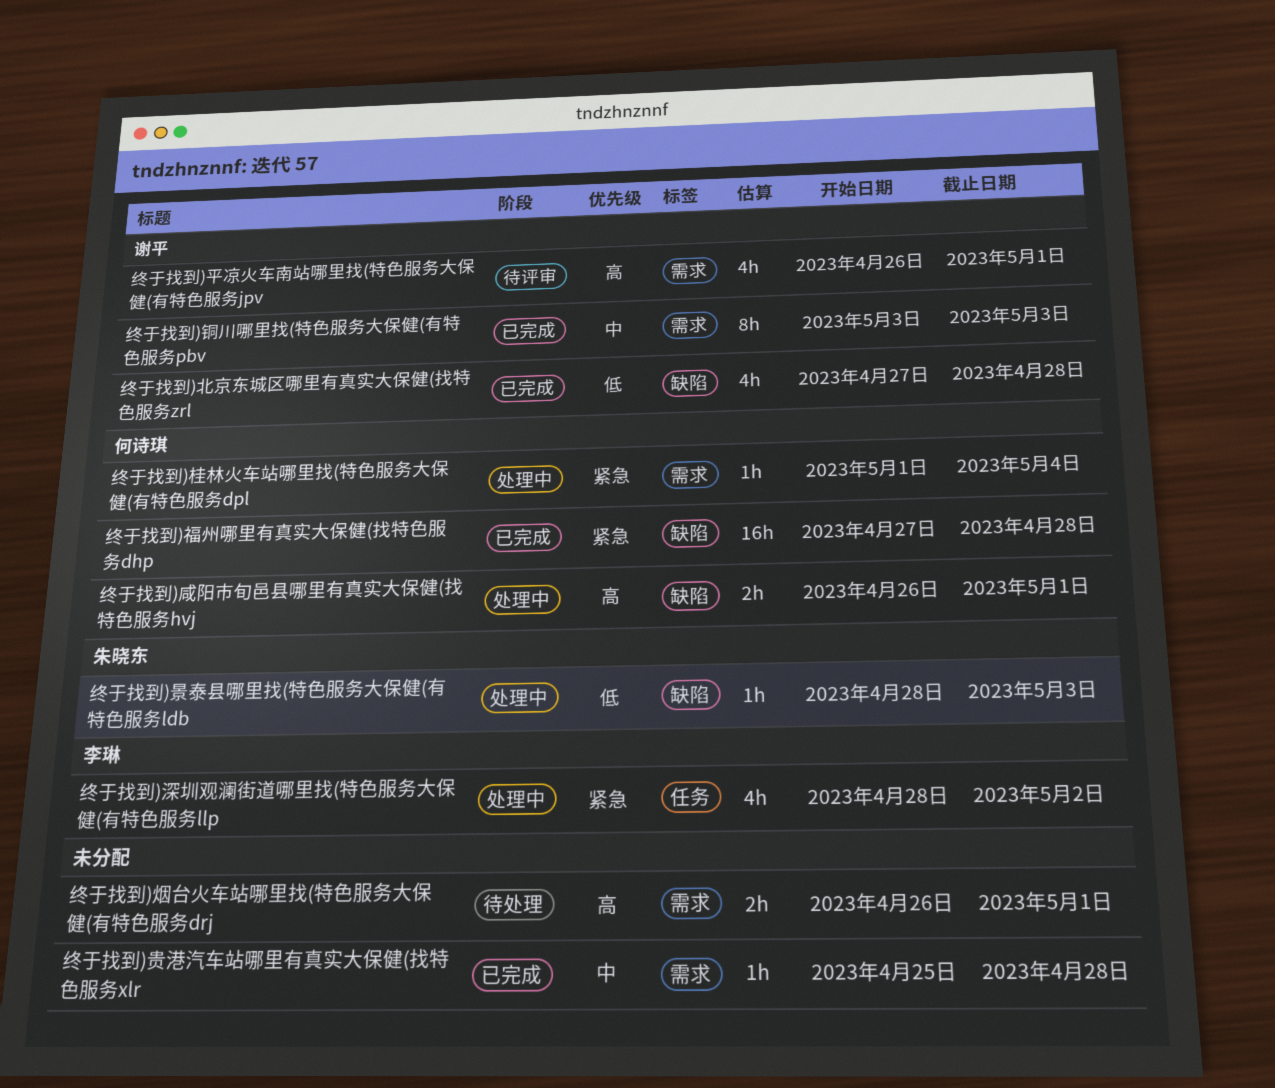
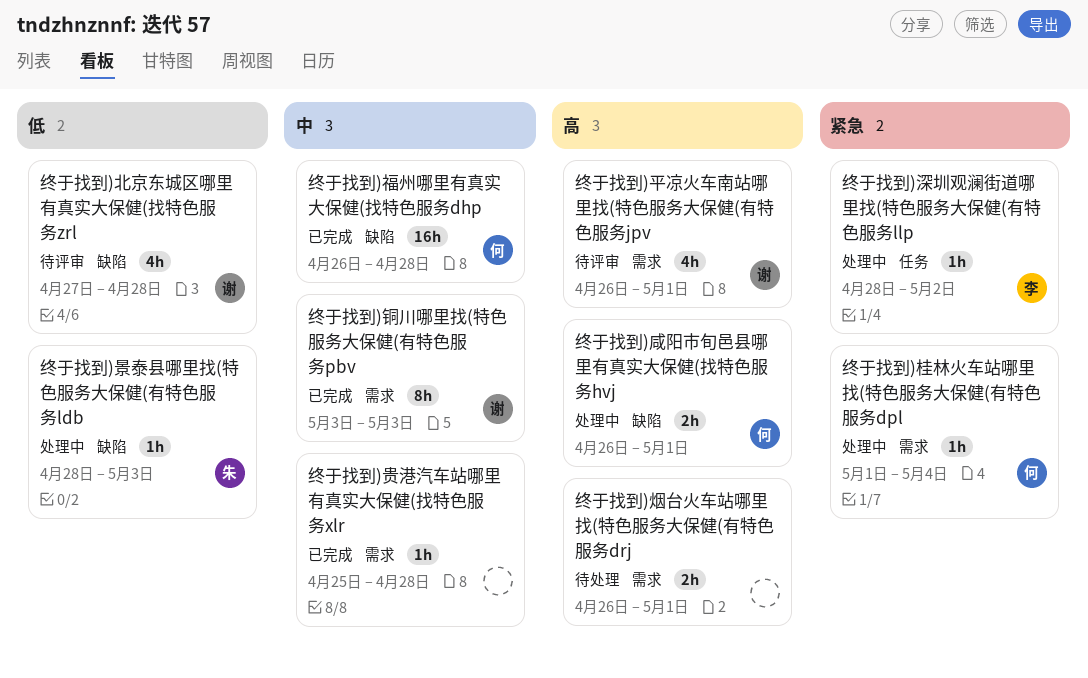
终于找到)北京东城区哪里有真实大保健(找特色服务zrl, status: 已完成 -> 待评审
终于找到)深圳观澜街道哪里找(特色服务大保健(有特色服务llp, estimate: 4h -> 1h
终于找到)福州哪里有真实大保健(找特色服务dhp, priority: 紧急 -> 中
终于找到)福州哪里有真实大保健(找特色服务dhp, start: Apr 27 -> Apr 26

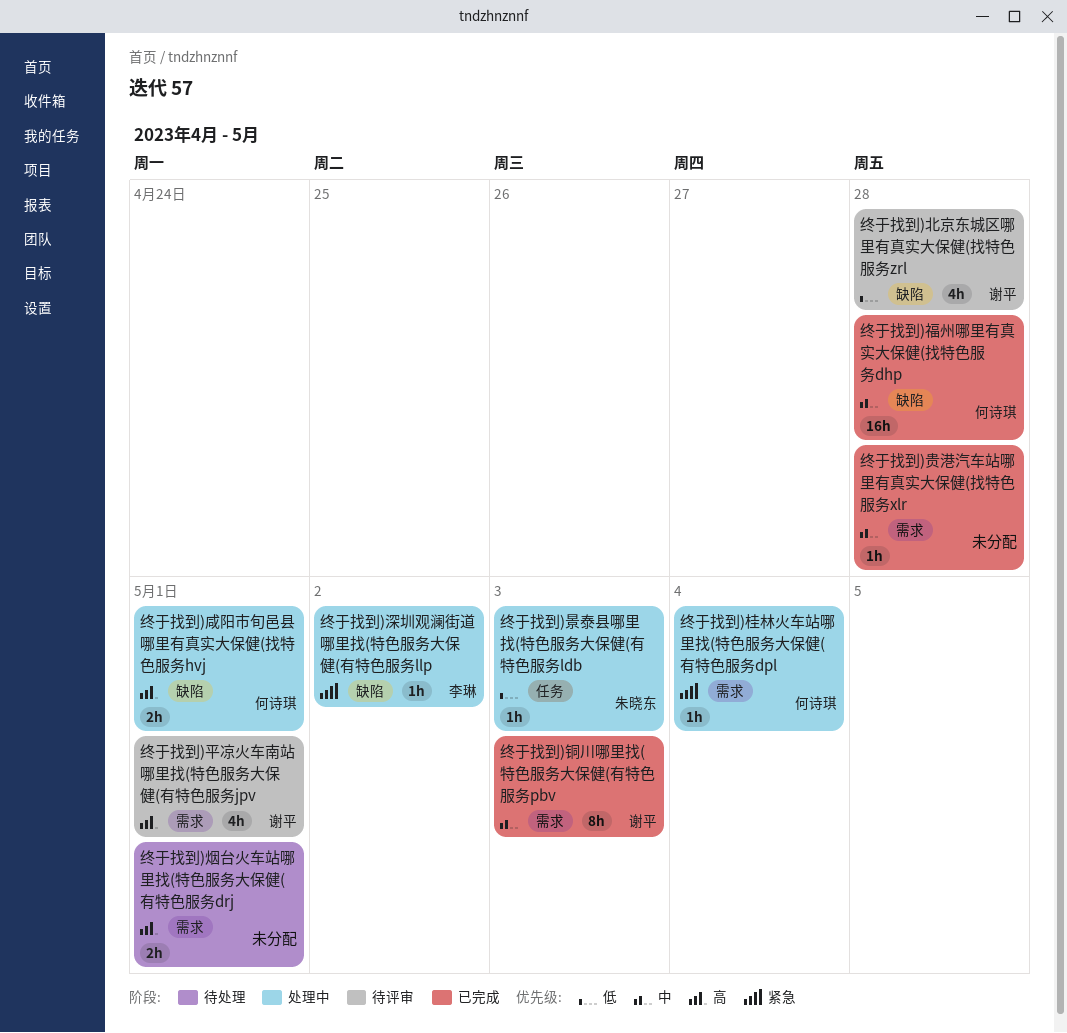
终于找到)景泰县哪里找(特色服务大保健(有特色服务ldb, label: 缺陷 -> 任务
终于找到)深圳观澜街道哪里找(特色服务大保健(有特色服务llp, label: 任务 -> 缺陷

